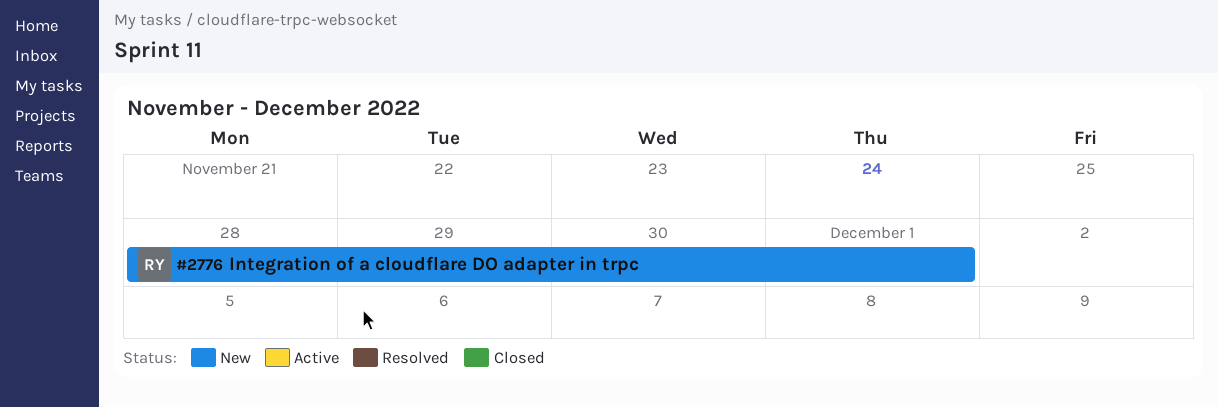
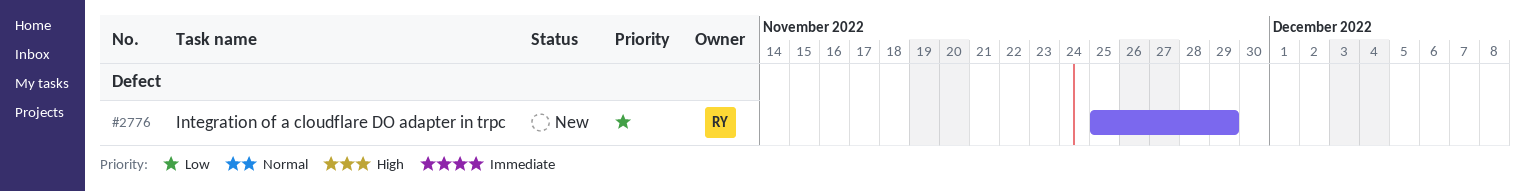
#2776, start: Nov 28 -> Nov 25
#2776, due: Dec 1 -> Nov 29

